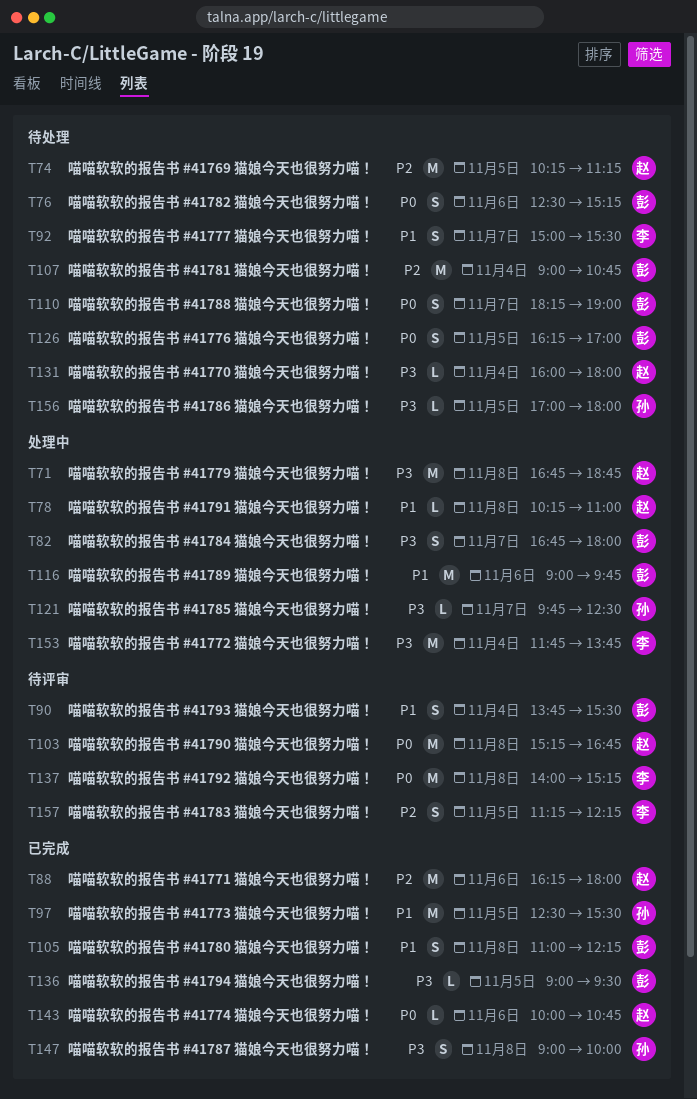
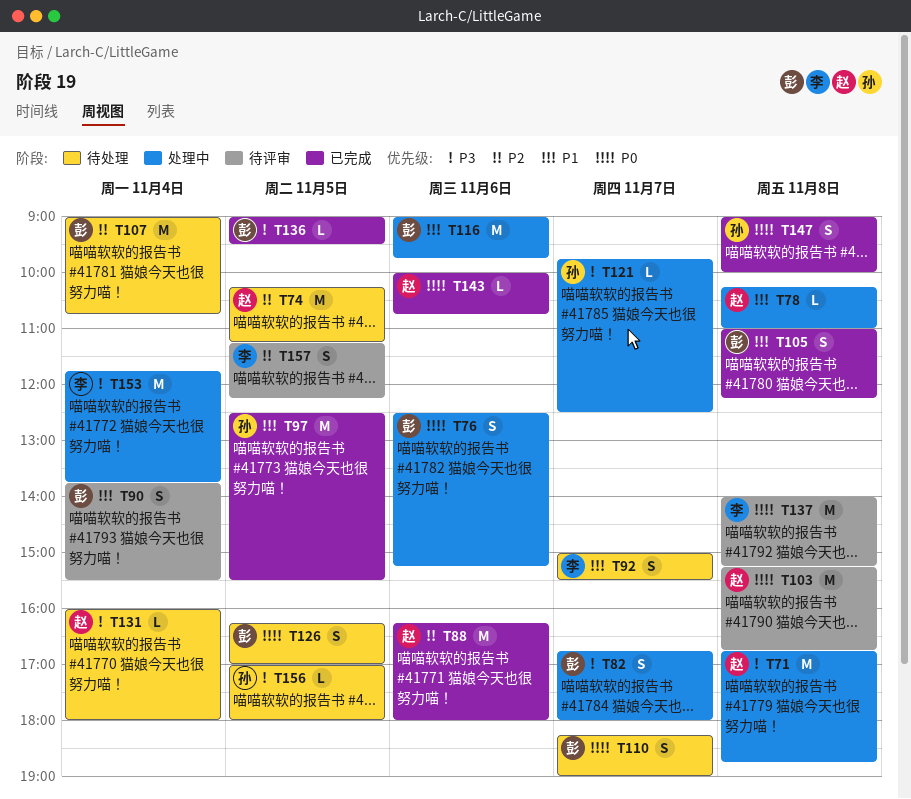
T76, status: 待处理 -> 处理中
T147, priority: P3 -> P0

